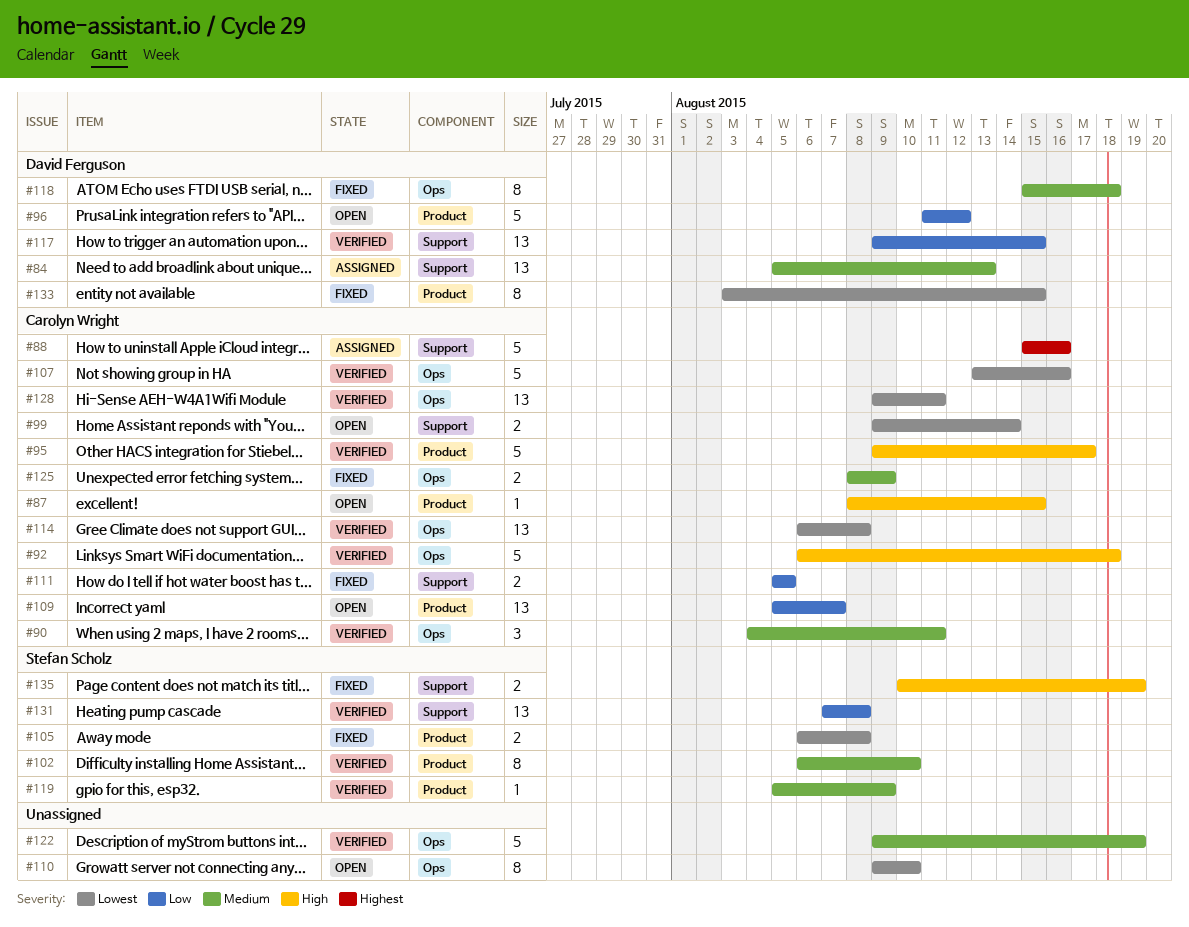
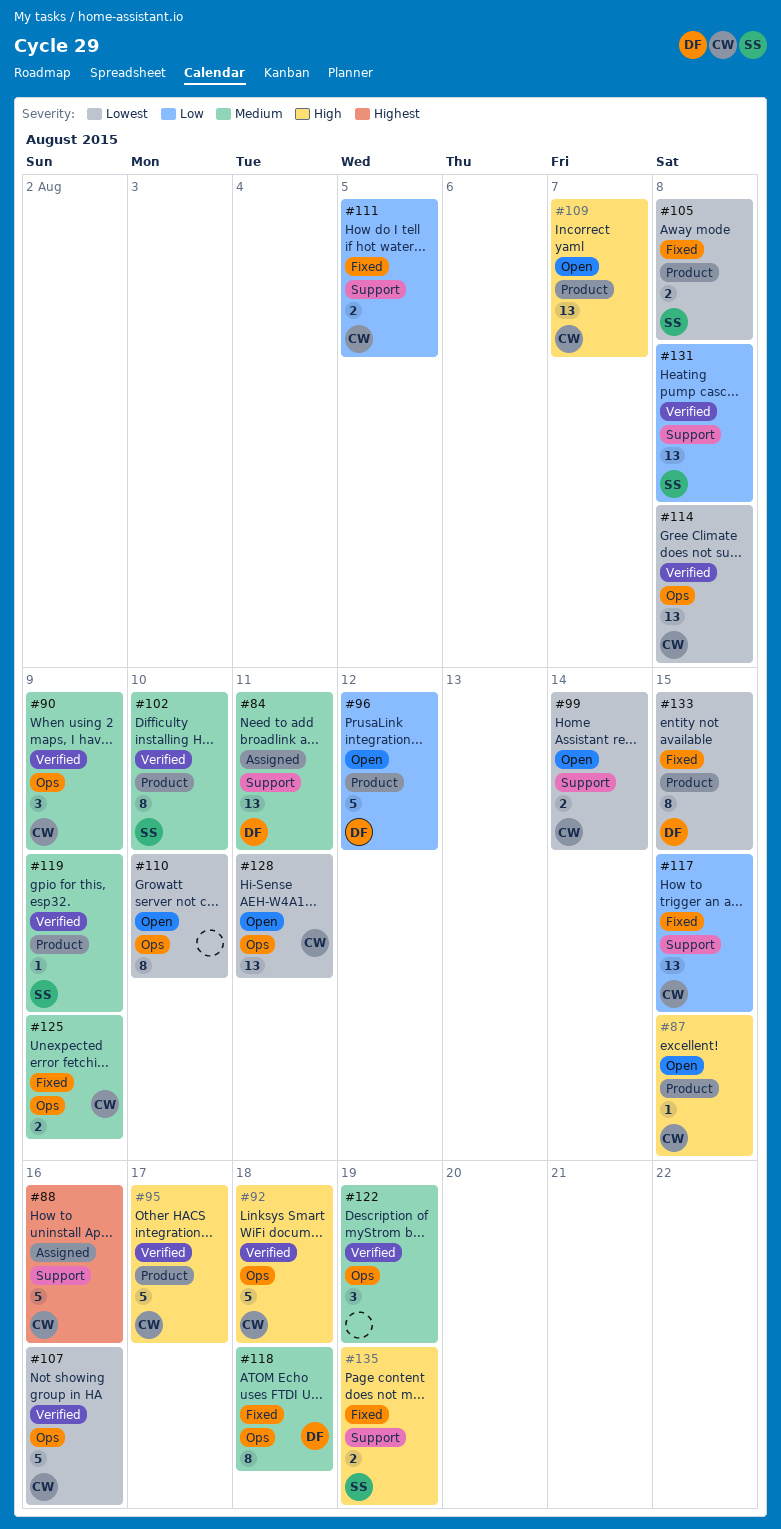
#84, due: Aug 13 -> Aug 11
#90, due: Aug 11 -> Aug 9
#109, priority: Low -> High
#117, status: Verified -> Fixed
#117, owner: David Ferguson -> Carolyn Wright
#122, estimate: 5 -> 3
#128, status: Verified -> Open

